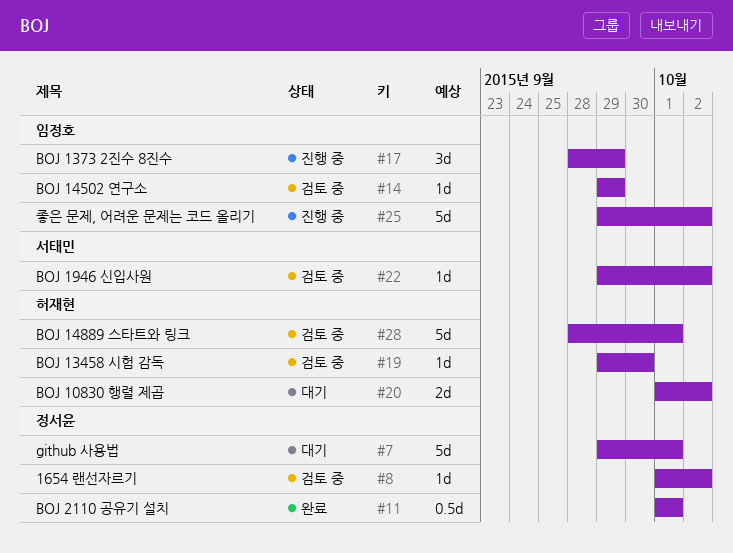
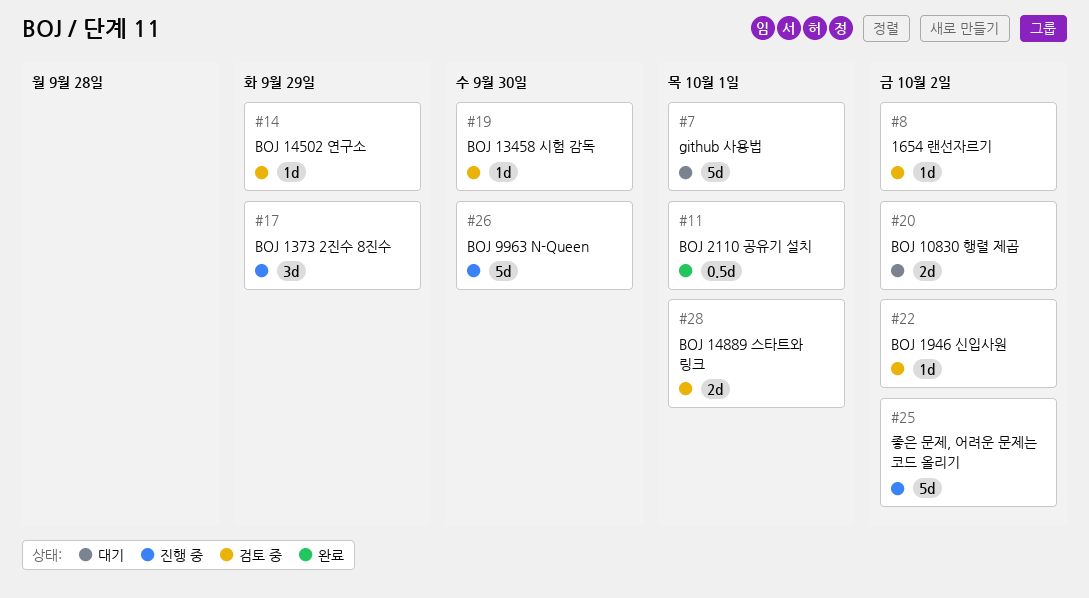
#26: none -> present
#28, estimate: 5d -> 2d

